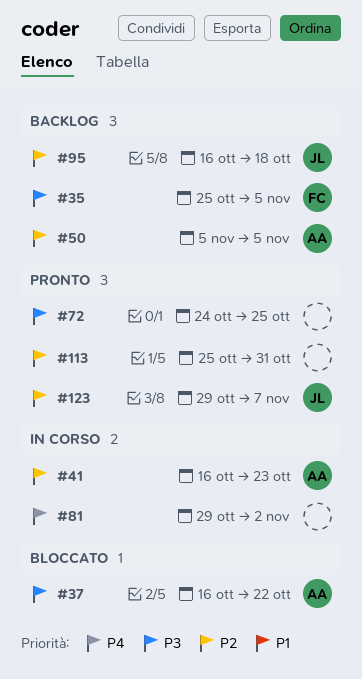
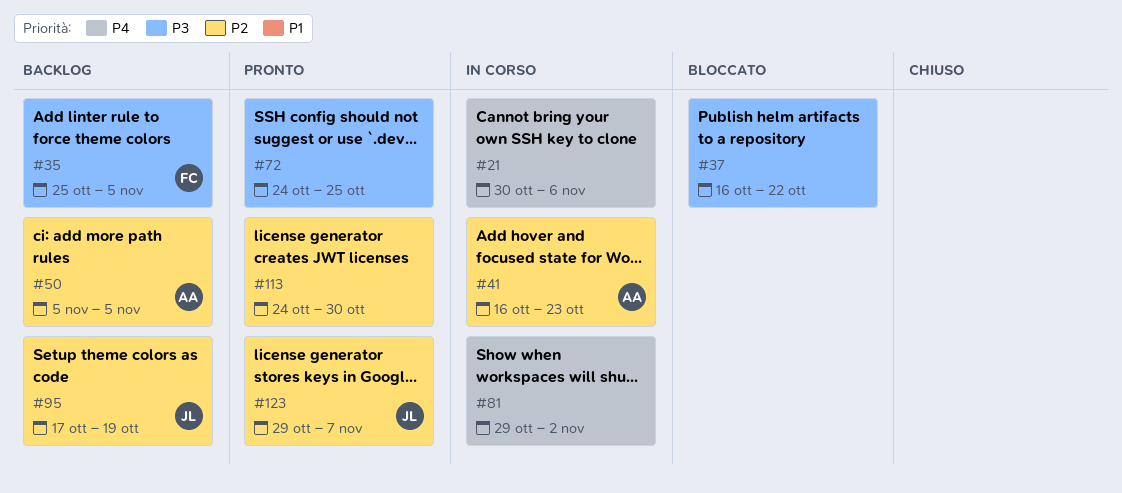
#21: none -> present
#37, owner: AA -> none
#95, start: Oct 16 -> Oct 17
#95, due: Oct 18 -> Oct 19
#113, start: Oct 25 -> Oct 24
#113, due: Oct 31 -> Oct 30

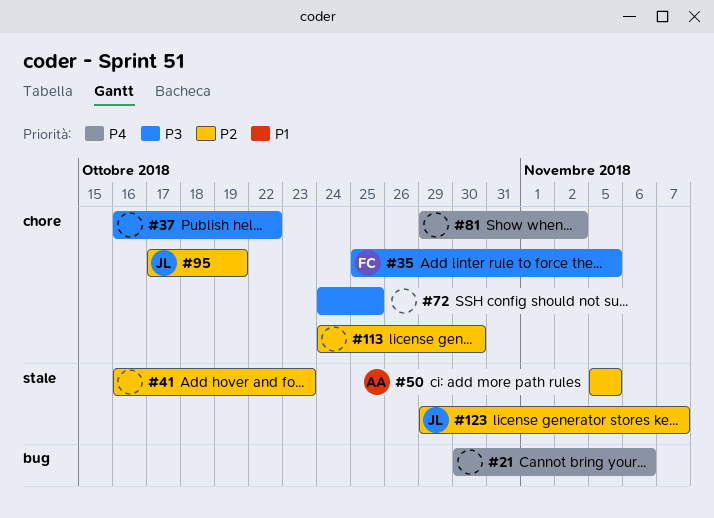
#41, owner: AA -> none

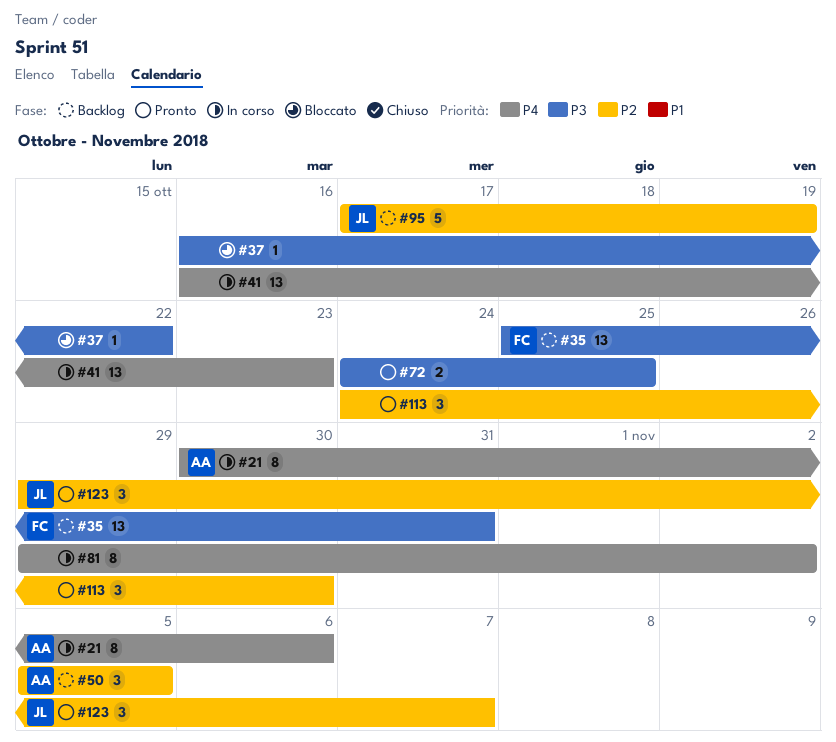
#21, owner: none -> AA
#35, due: Nov 5 -> Oct 31
#41, priority: P2 -> P4

